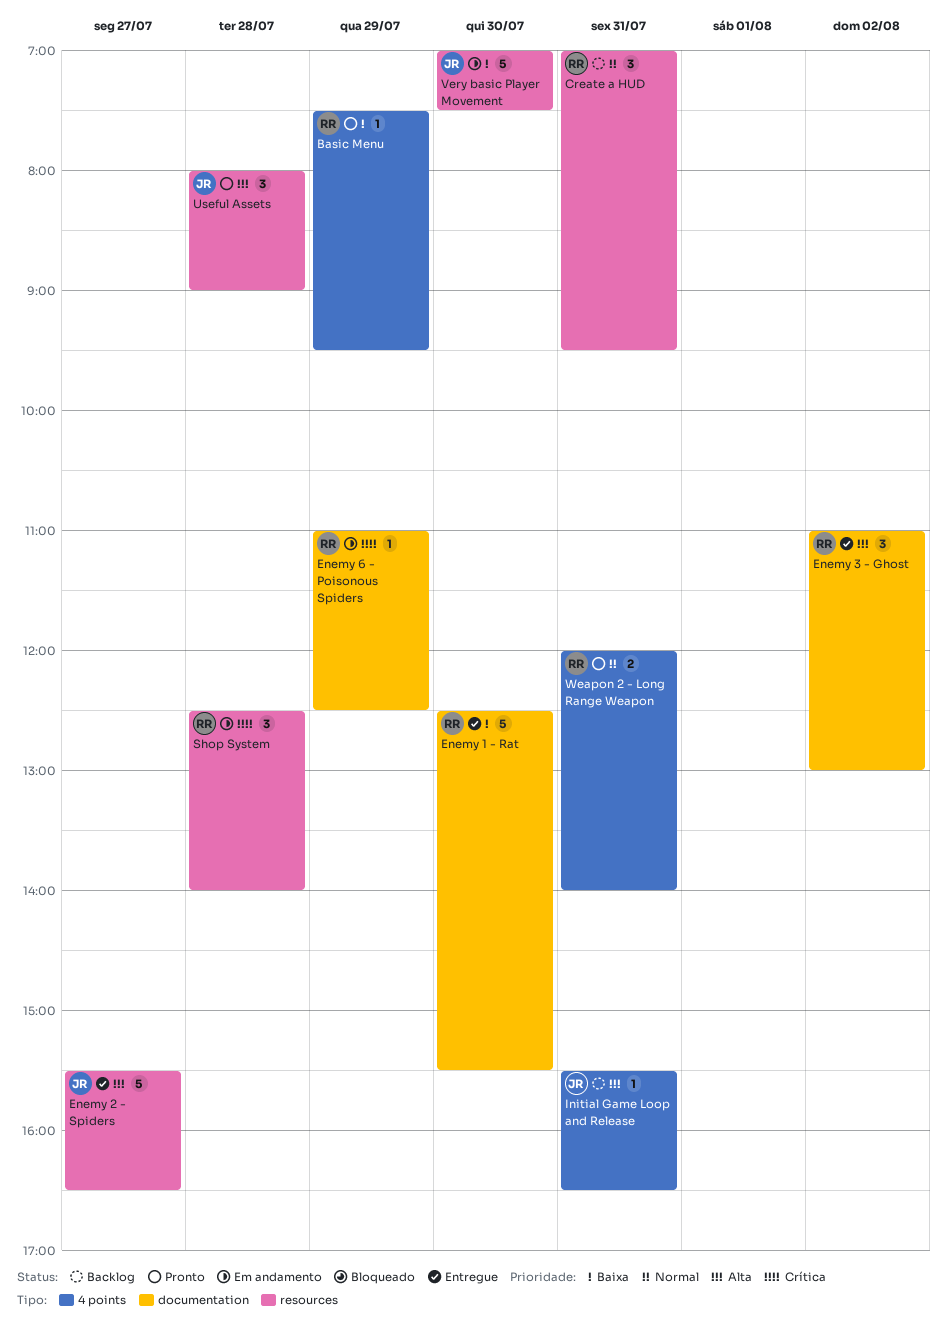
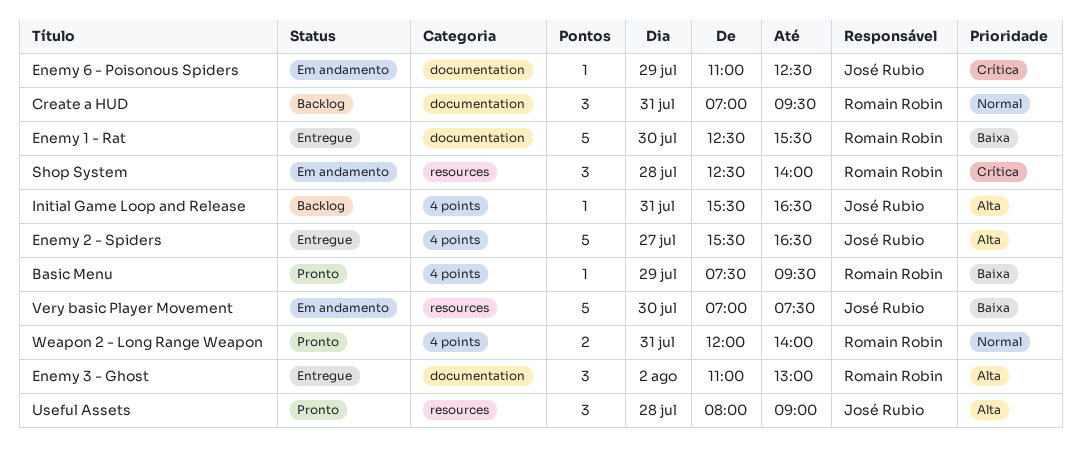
Create a HUD, label: resources -> documentation
Enemy 2 - Spiders, label: resources -> 4 points
Enemy 6 - Poisonous Spiders, owner: Romain Robin -> José Rubio

